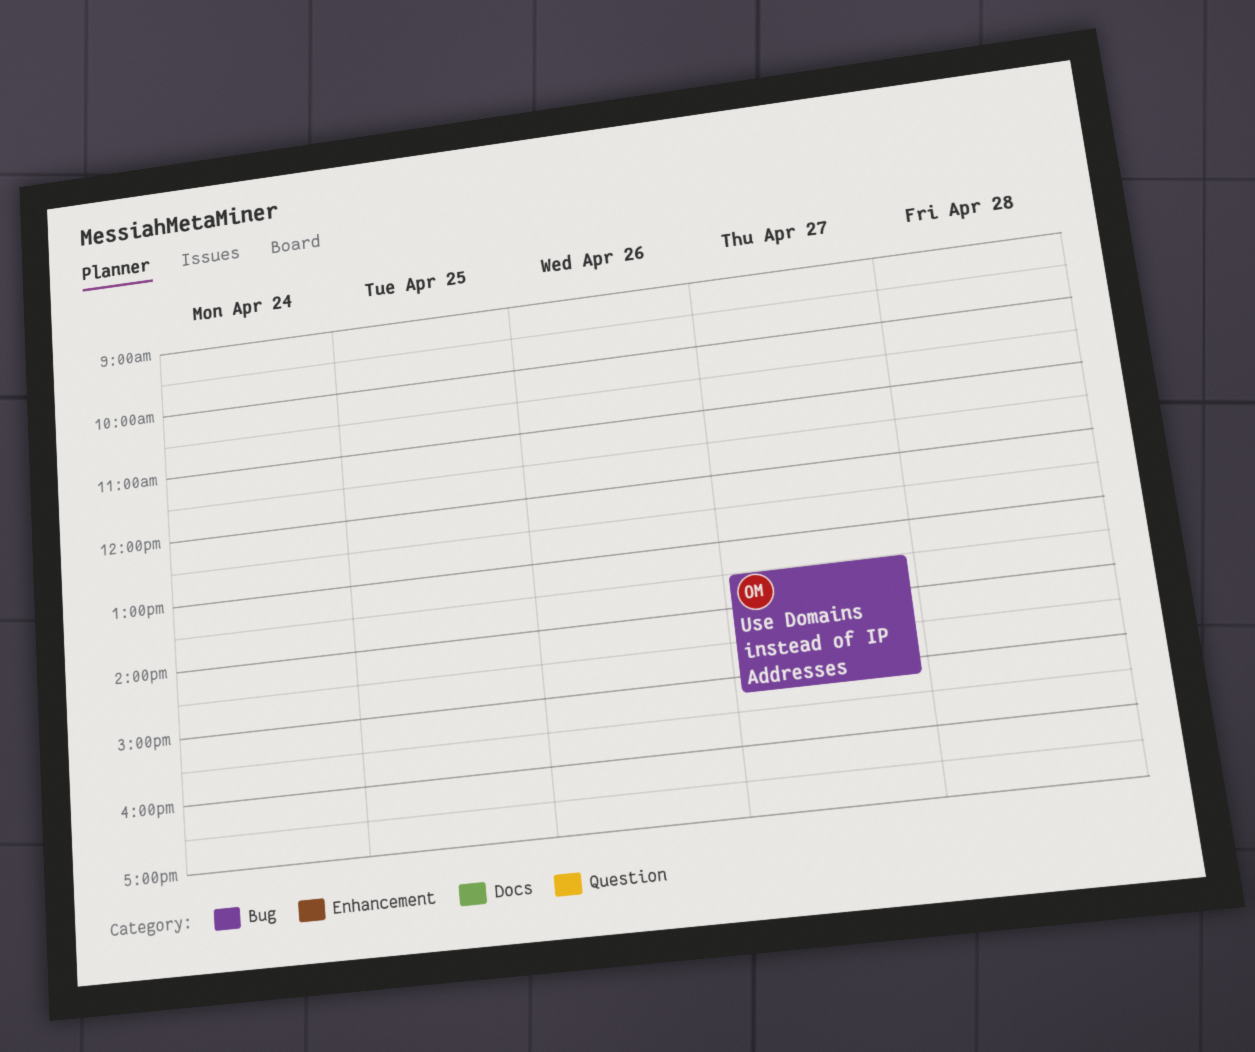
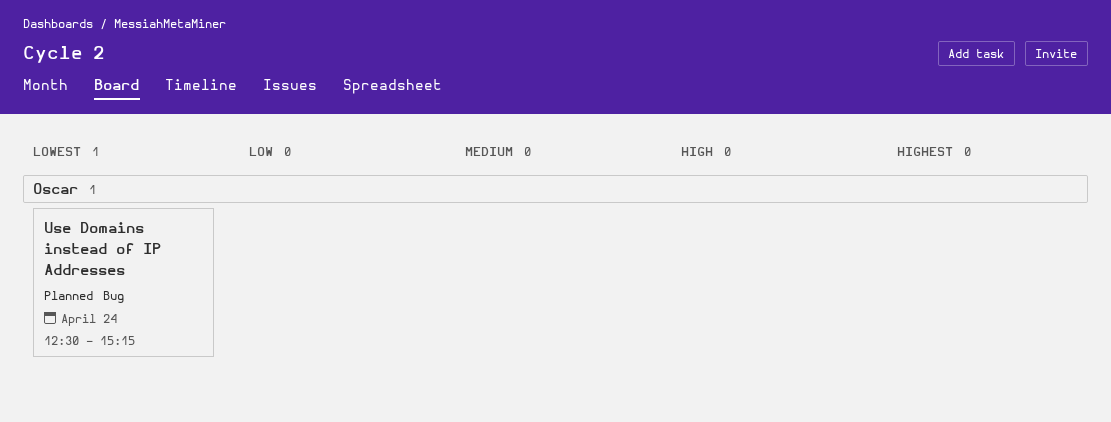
Use Domains instead of IP Addresses, day: Apr 27 -> Apr 24
Use Domains instead of IP Addresses, begins: 13:30 -> 12:30

